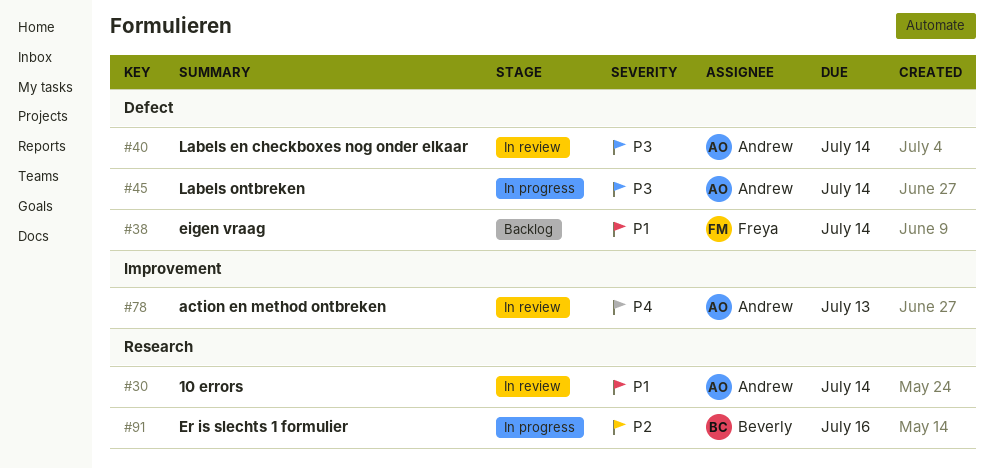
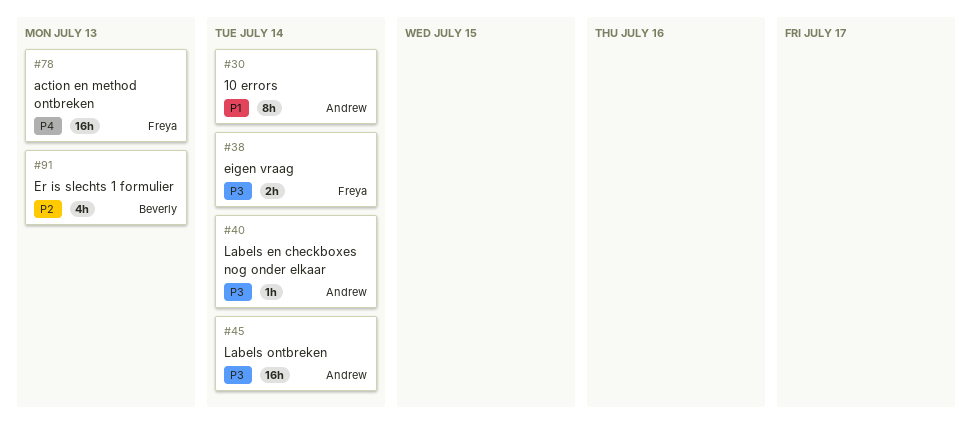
#38, priority: P1 -> P3
#78, owner: Andrew -> Freya
#91, due: Jul 16 -> Jul 13

